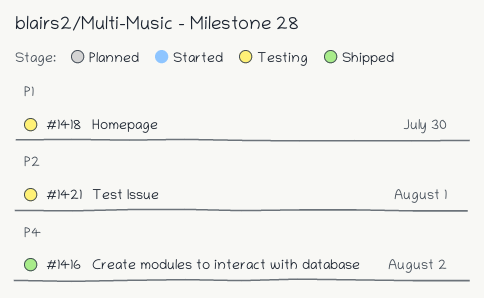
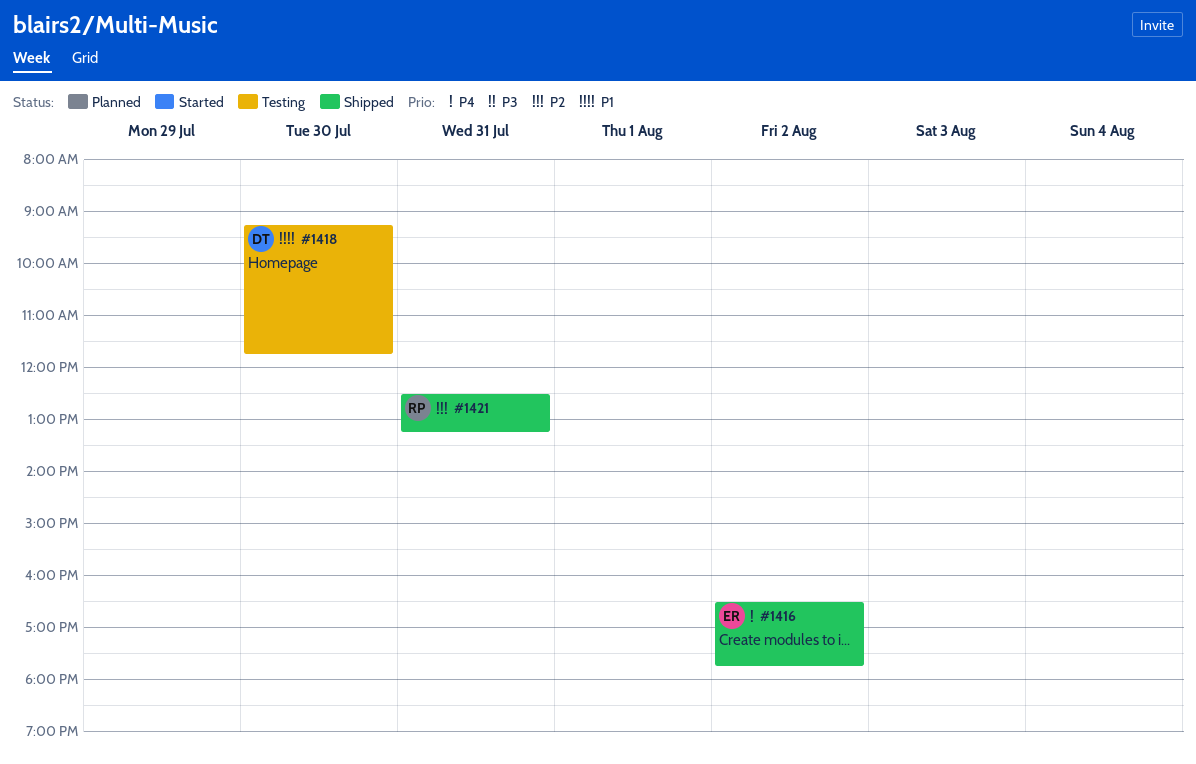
#1421, status: Testing -> Shipped
#1421, day: Aug 1 -> Jul 31

